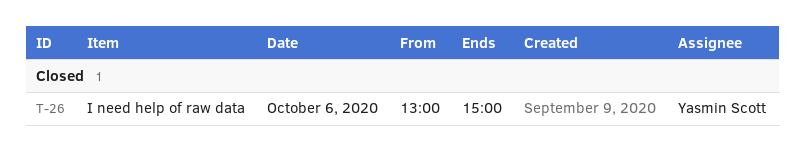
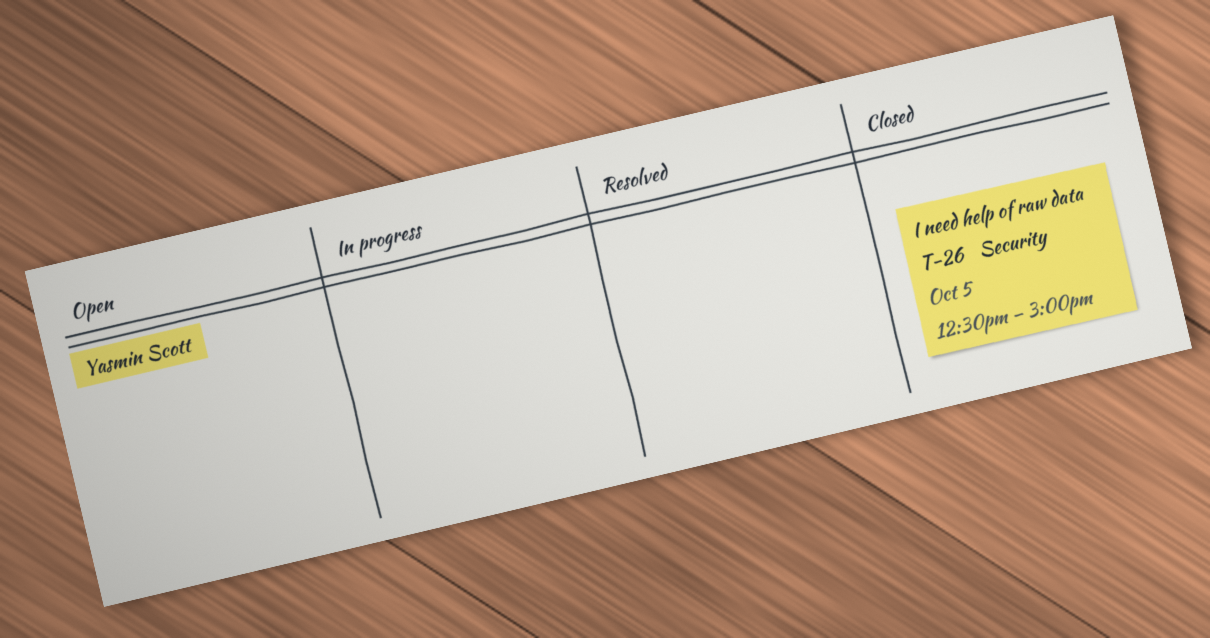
T-26, day: Oct 6 -> Oct 5
T-26, begins: 13:00 -> 12:30

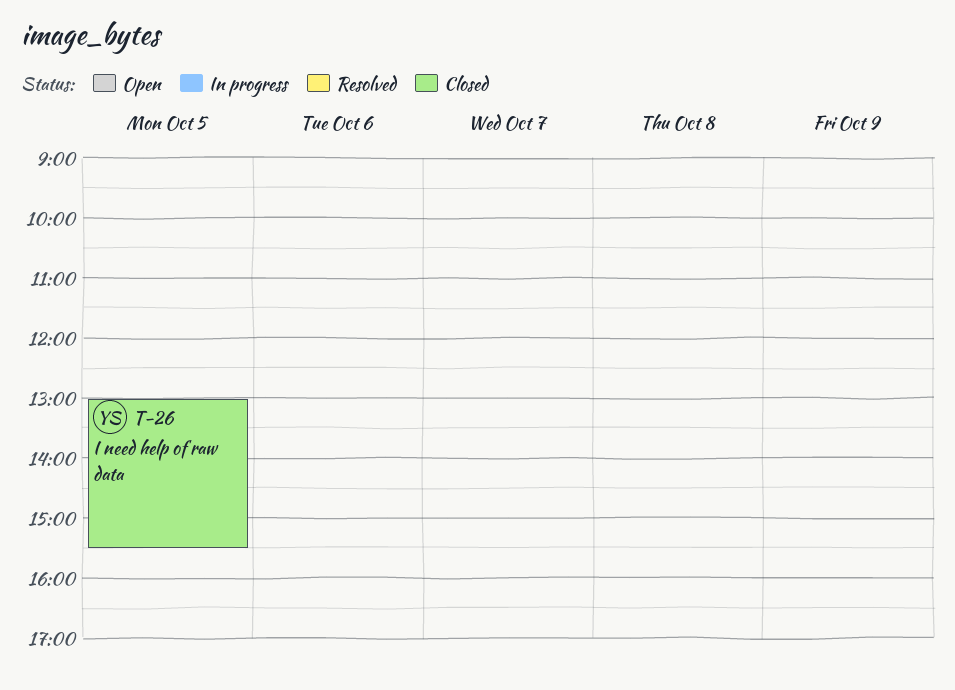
T-26, begins: 12:30 -> 13:00
T-26, ends: 15:00 -> 15:30

